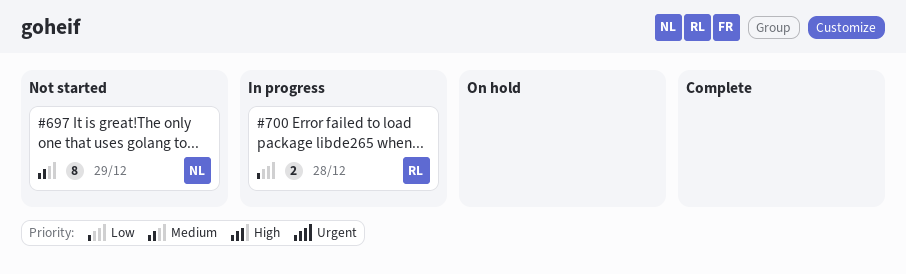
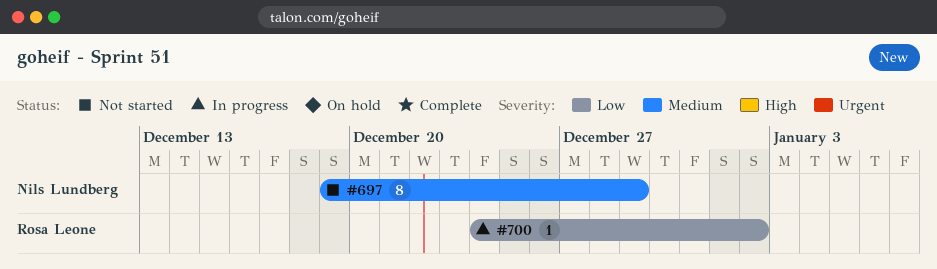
#700, estimate: 2 -> 1
#700, due: Dec 28 -> Jan 2

